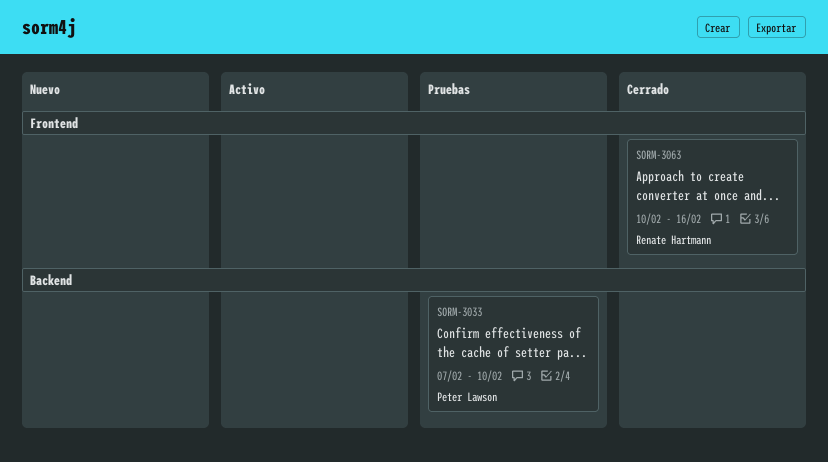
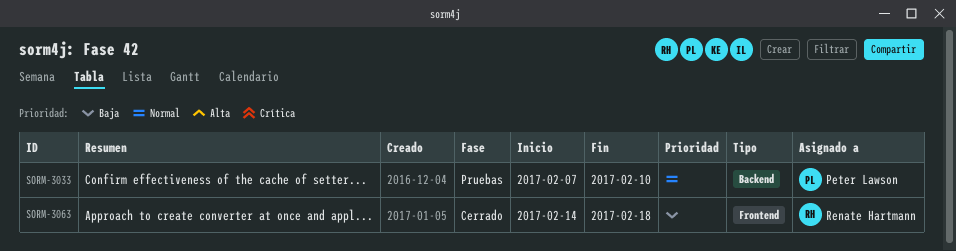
SORM-3063, start: Feb 10 -> Feb 14
SORM-3063, due: Feb 16 -> Feb 18

